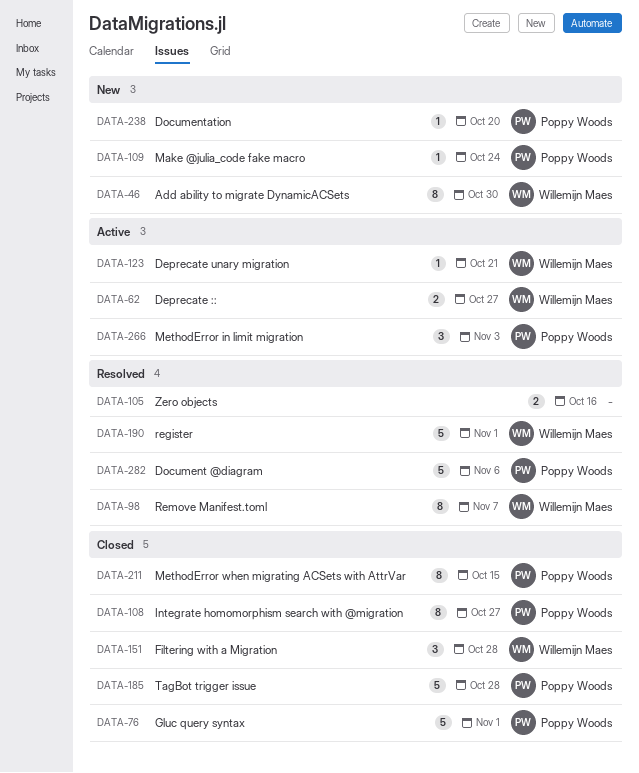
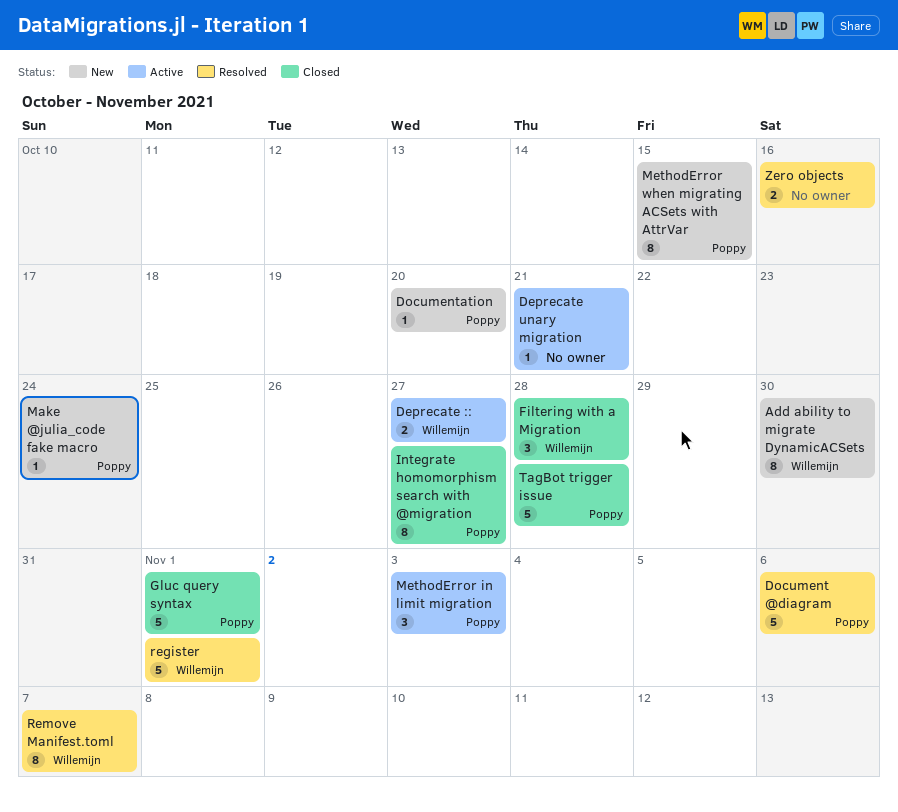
Deprecate unary migration, owner: Willemijn Maes -> none
MethodError when migrating ACSets with AttrVar, status: Closed -> New

